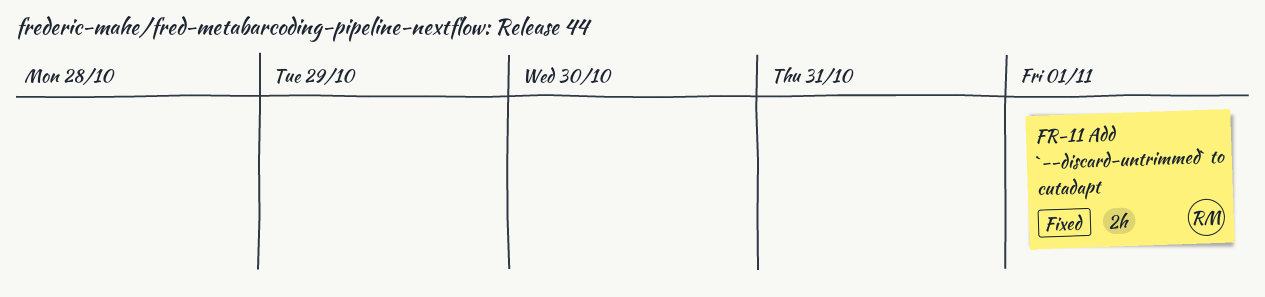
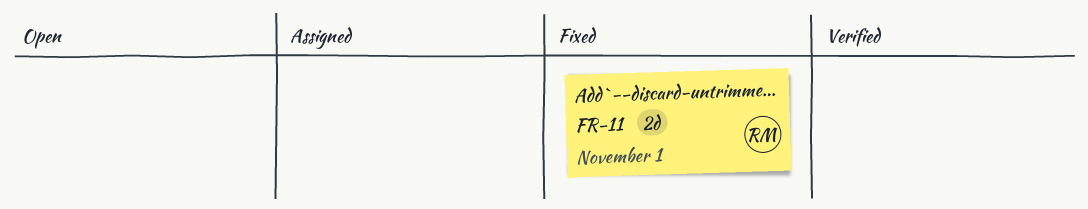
FR-11, estimate: 2h -> 2d

